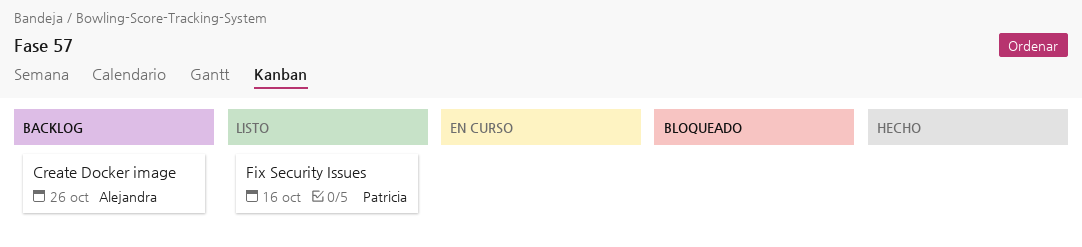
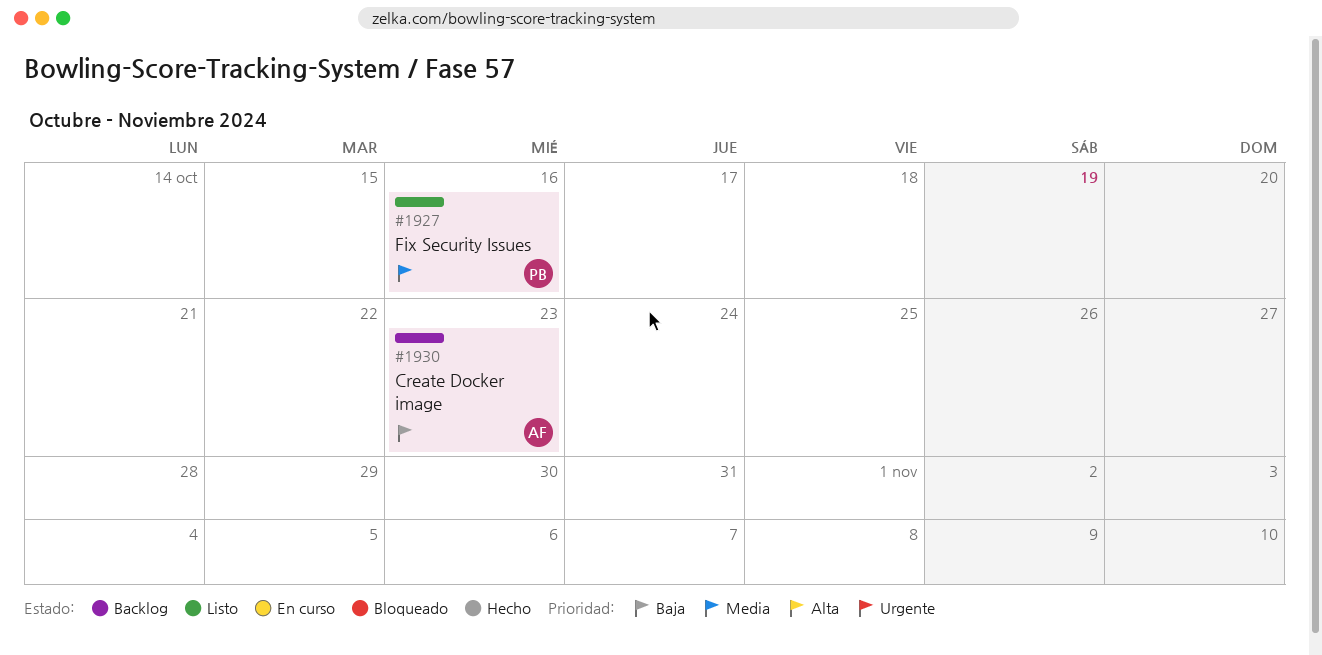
Create Docker image, due: Oct 26 -> Oct 23

